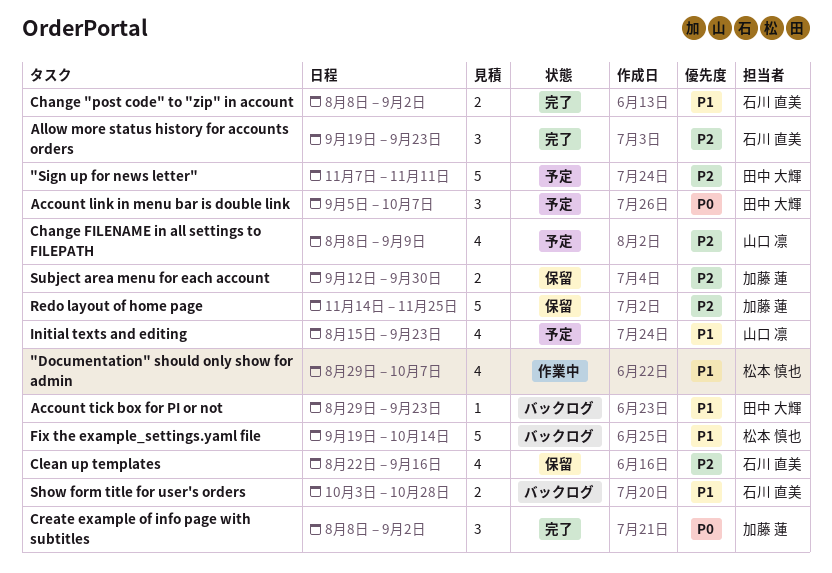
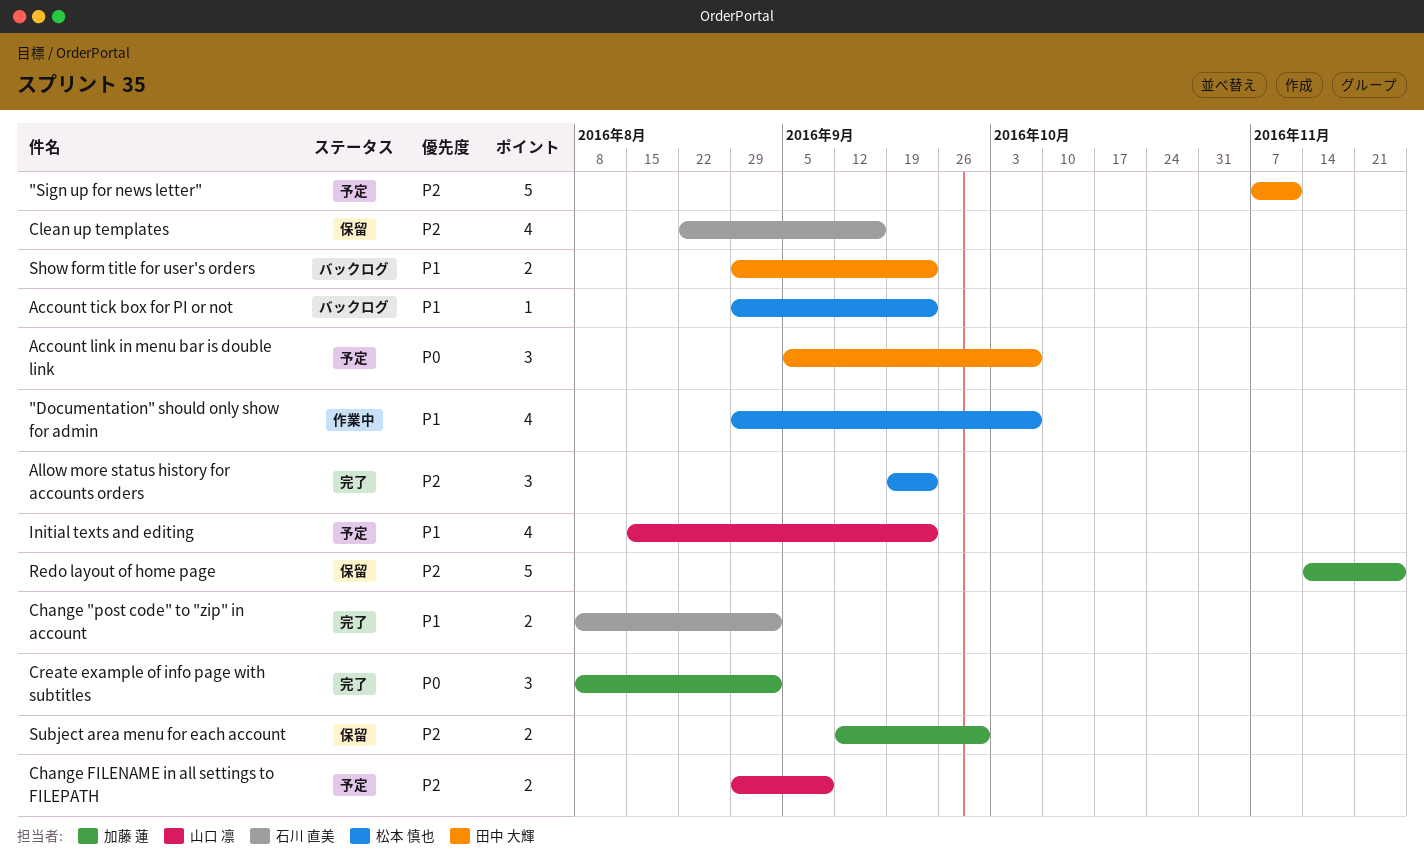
Account tick box for PI or not, owner: 田中 大輝 -> 松本 慎也
Allow more status history for accounts orders, owner: 石川 直美 -> 松本 慎也
Change FILENAME in all settings to FILEPATH, estimate: 4 -> 2
Change FILENAME in all settings to FILEPATH, start: Aug 8 -> Aug 29
Fix the example_settings.yaml file: present -> none
Show form title for user's orders, owner: 石川 直美 -> 田中 大輝
Show form title for user's orders, start: Oct 3 -> Aug 29
Show form title for user's orders, due: Oct 28 -> Sep 23

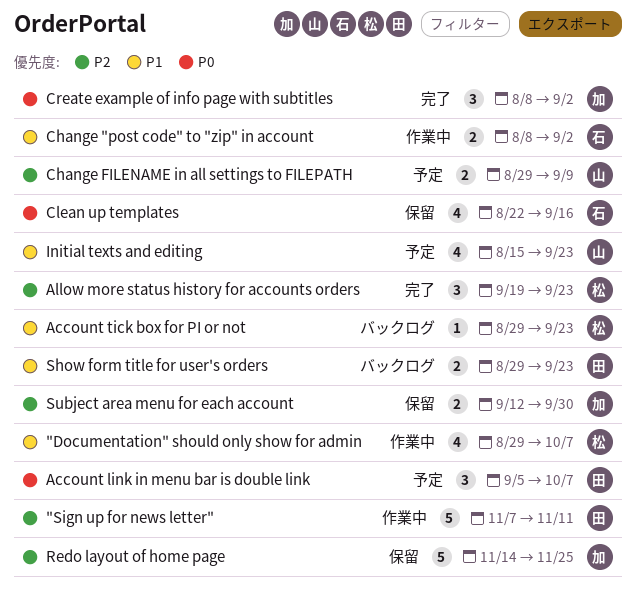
"Sign up for news letter", status: 予定 -> 作業中
Change "post code" to "zip" in account, status: 完了 -> 作業中
Clean up templates, priority: P2 -> P0

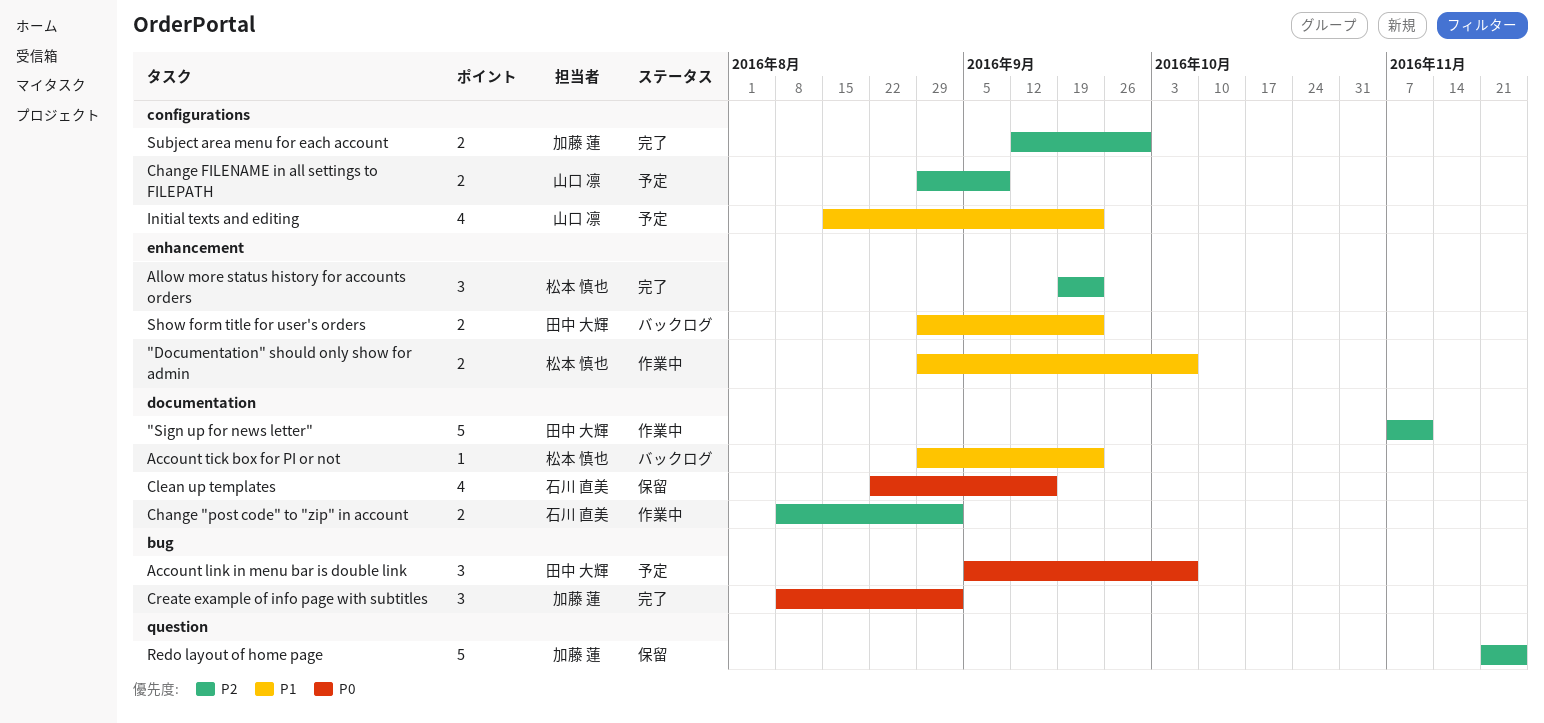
"Documentation" should only show for admin, estimate: 4 -> 2
Change "post code" to "zip" in account, priority: P1 -> P2
Redo layout of home page, start: Nov 14 -> Nov 21
Subject area menu for each account, status: 保留 -> 完了

